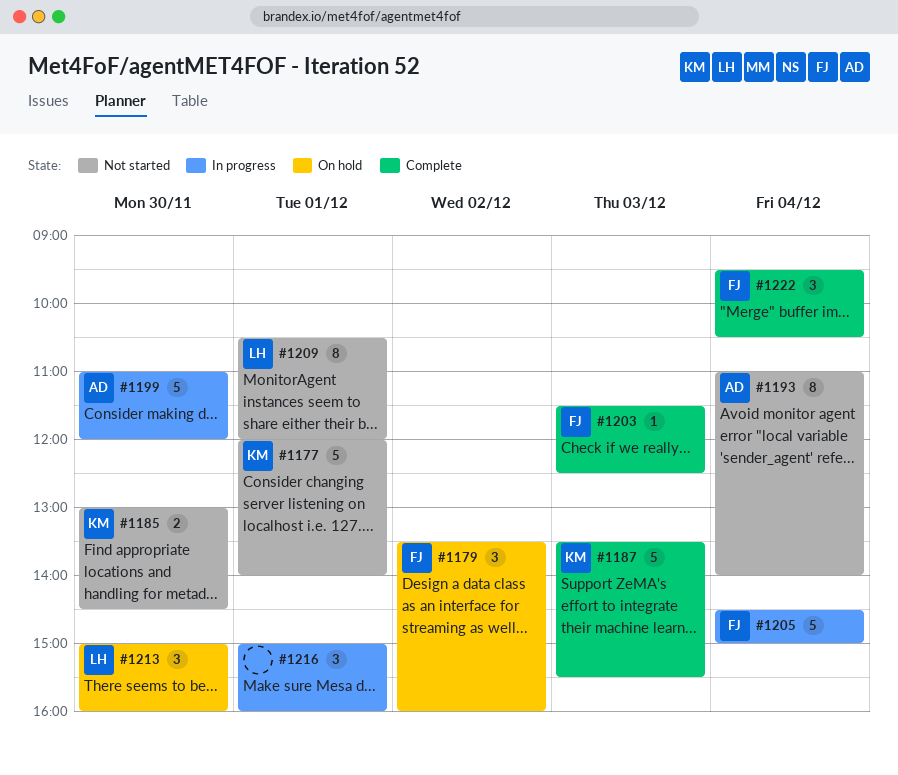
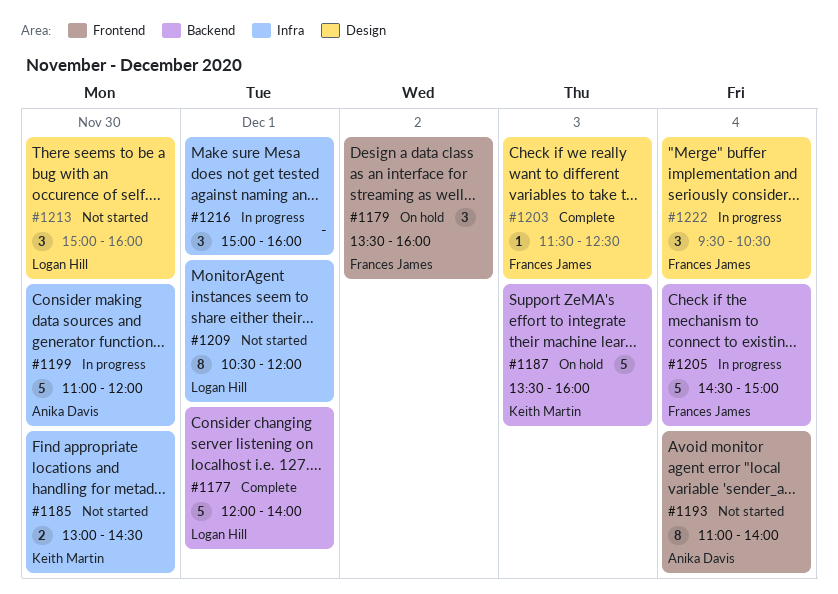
#1177, status: Not started -> Complete
#1177, owner: Keith Martin -> Logan Hill
#1187, status: Complete -> On hold
#1187, ends: 15:30 -> 16:00
#1213, status: On hold -> Not started
#1222, status: Complete -> In progress

